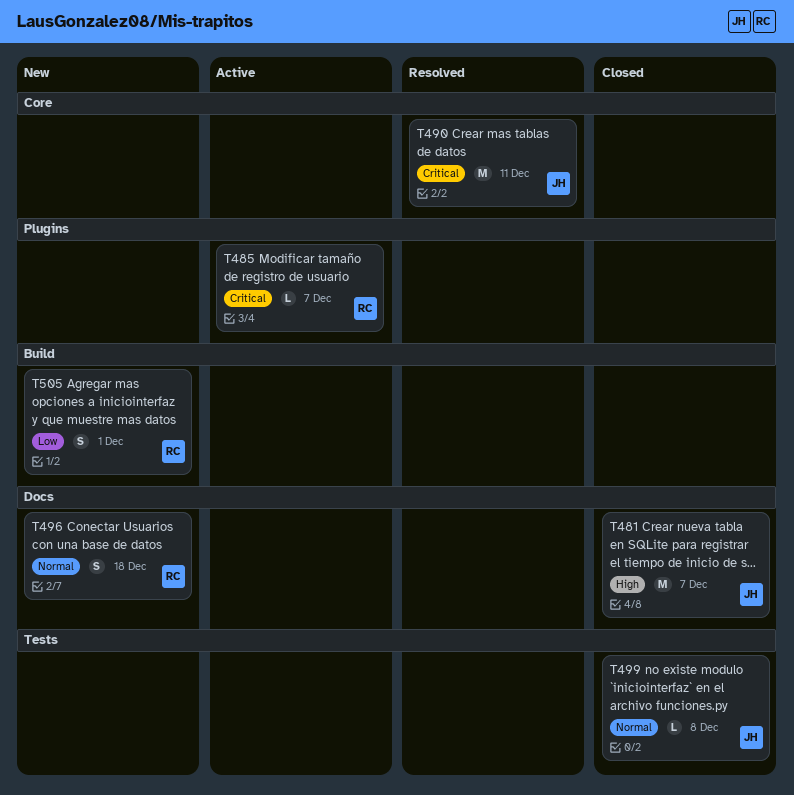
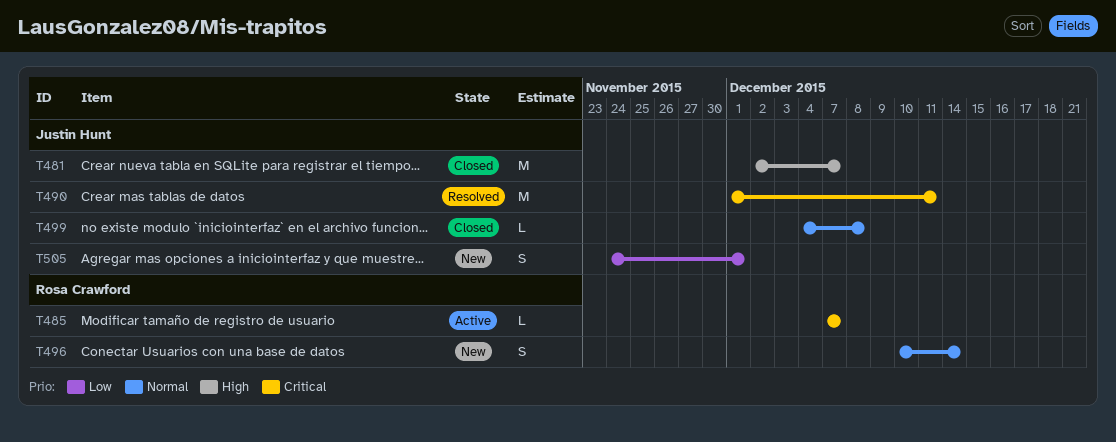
T496, due: Dec 18 -> Dec 14
T505, owner: Rosa Crawford -> Justin Hunt

